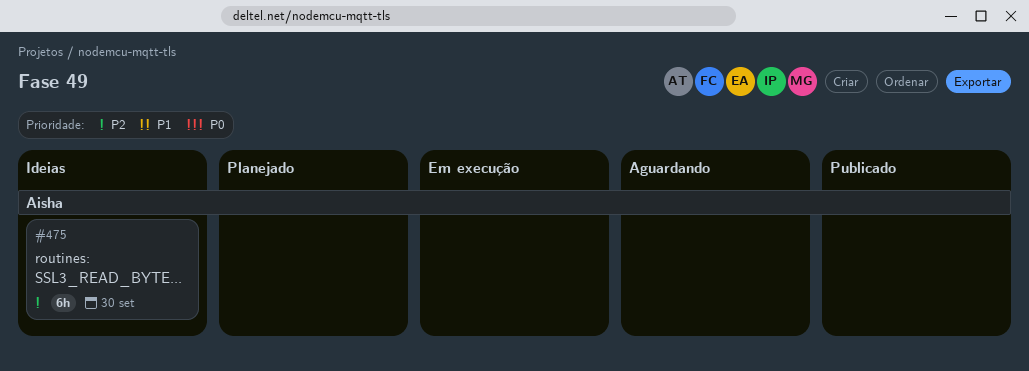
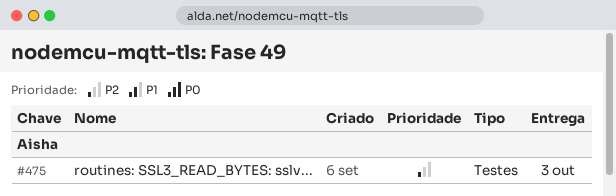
#475, due: Sep 30 -> Oct 3

